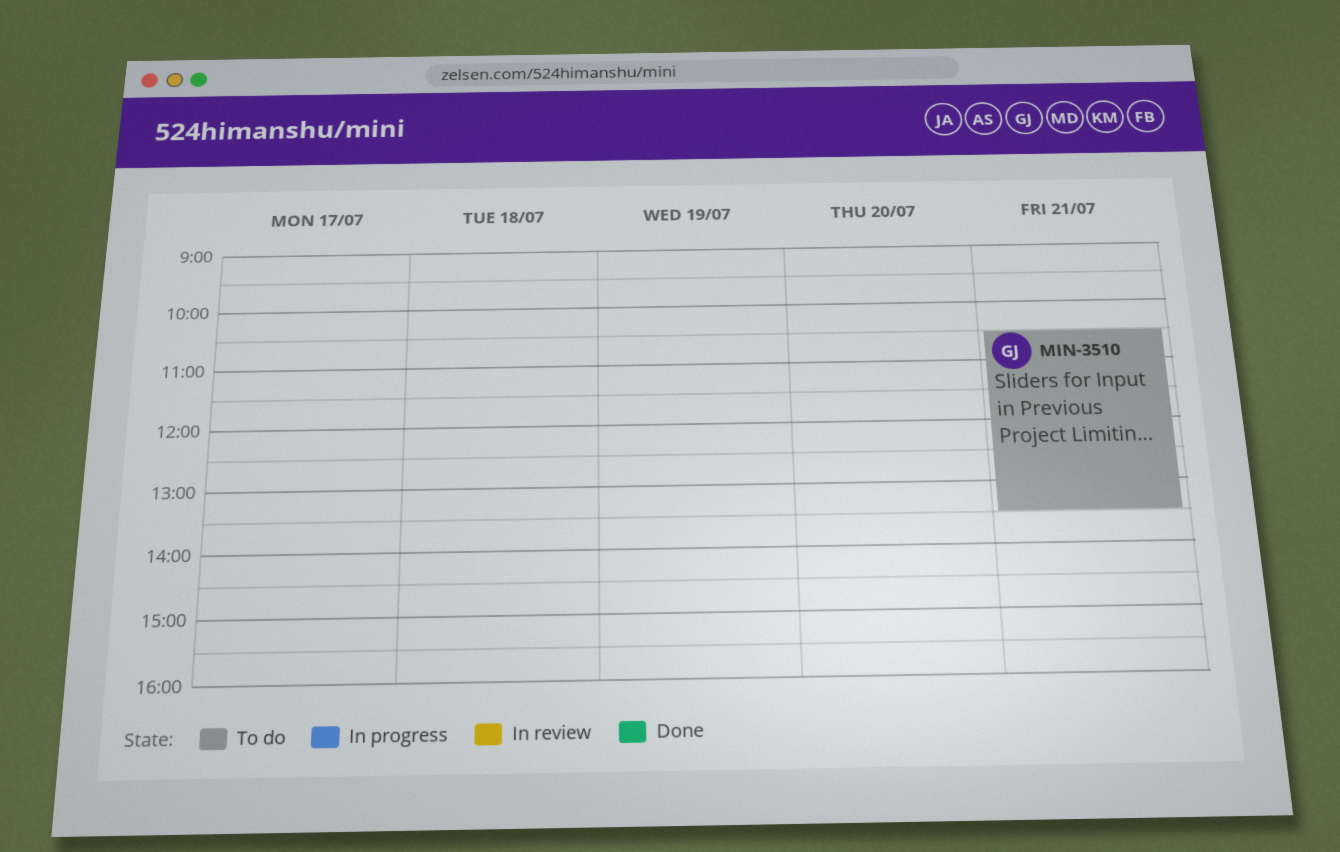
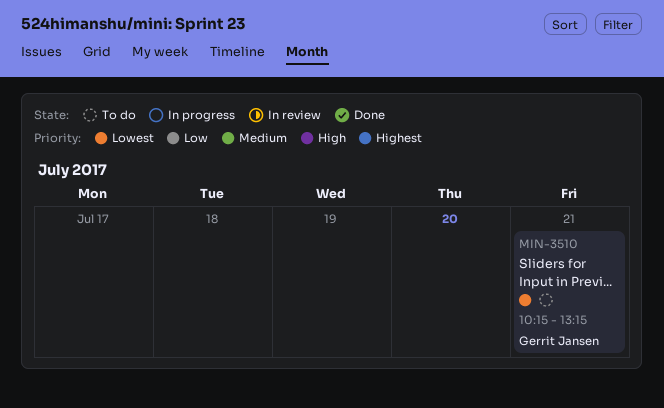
MIN-3510, begins: 10:30 -> 10:15
MIN-3510, ends: 13:30 -> 13:15

